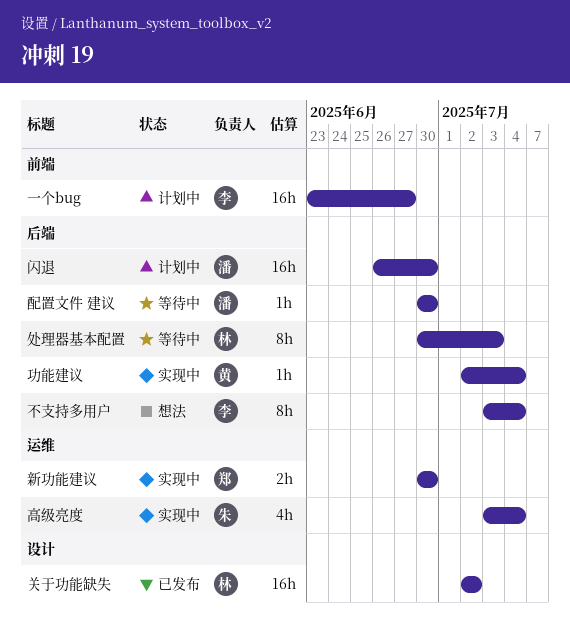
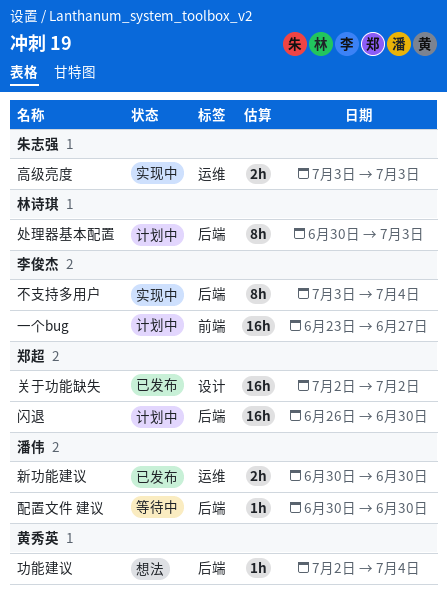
不支持多用户, status: 想法 -> 实现中
关于功能缺失, owner: 林诗琪 -> 郑超
功能建议, status: 实现中 -> 想法
处理器基本配置, status: 等待中 -> 计划中
新功能建议, status: 实现中 -> 已发布
新功能建议, owner: 郑超 -> 潘伟
闪退, owner: 潘伟 -> 郑超
高级亮度, estimate: 4h -> 2h
高级亮度, due: Jul 4 -> Jul 3

